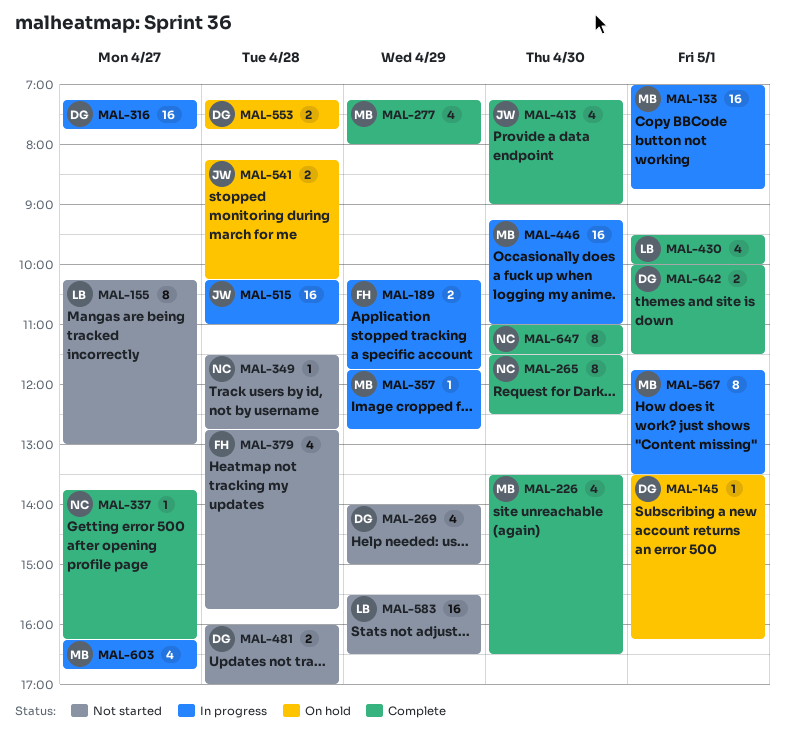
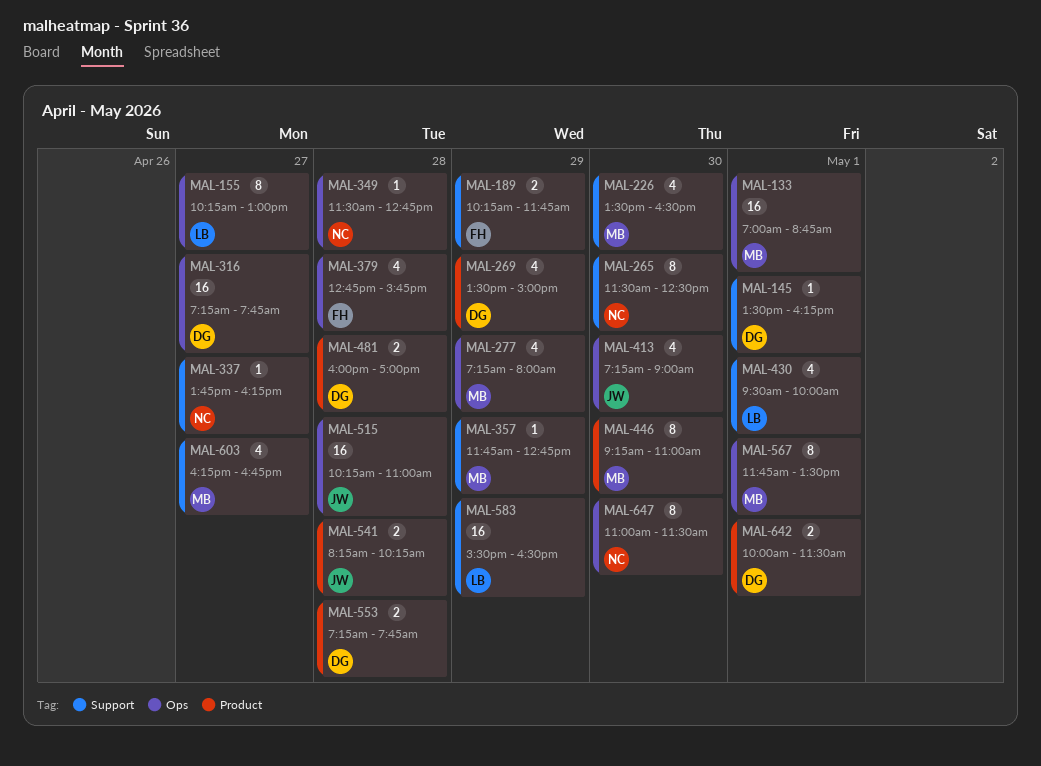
MAL-269, begins: 14:00 -> 13:30
MAL-446, estimate: 16 -> 8

